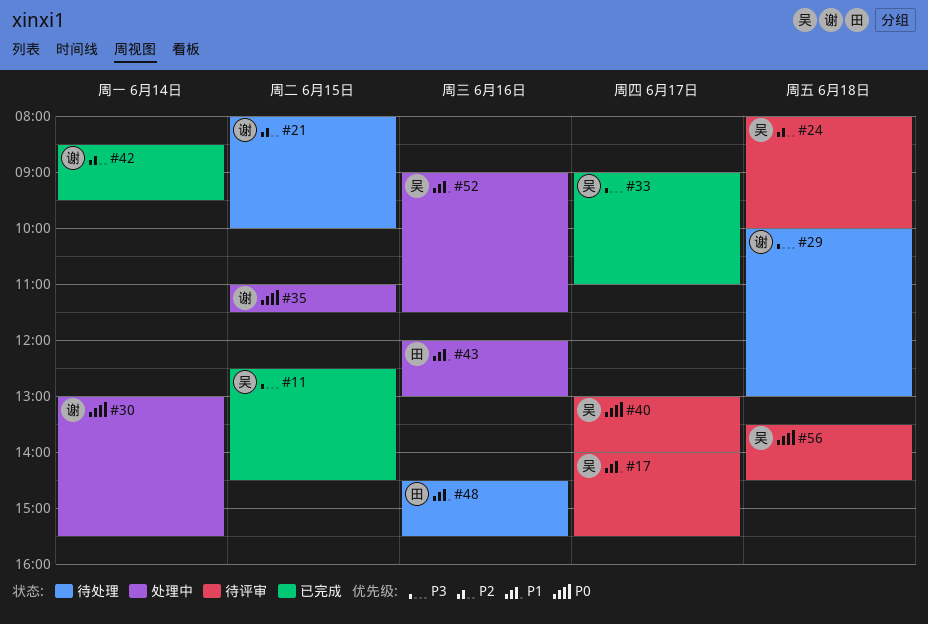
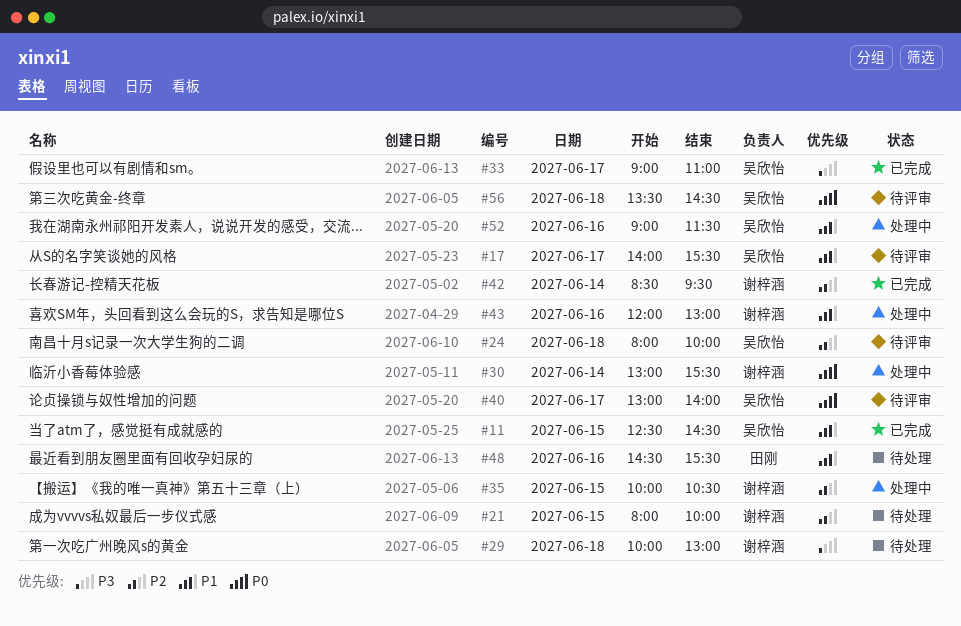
#11, priority: P3 -> P1
#35, priority: P0 -> P2
#35, begins: 11:00 -> 10:00
#35, ends: 11:30 -> 10:30
#43, owner: 田刚 -> 谢梓涵

